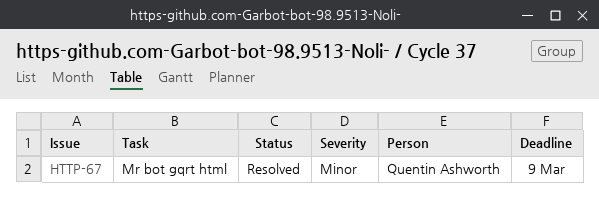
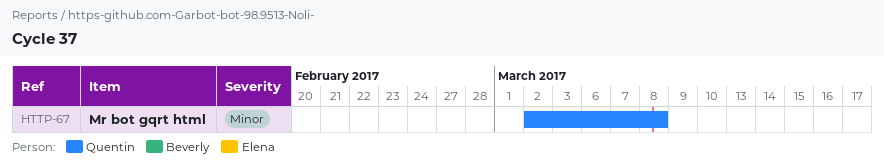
HTTP-67, due: Mar 9 -> Mar 8

